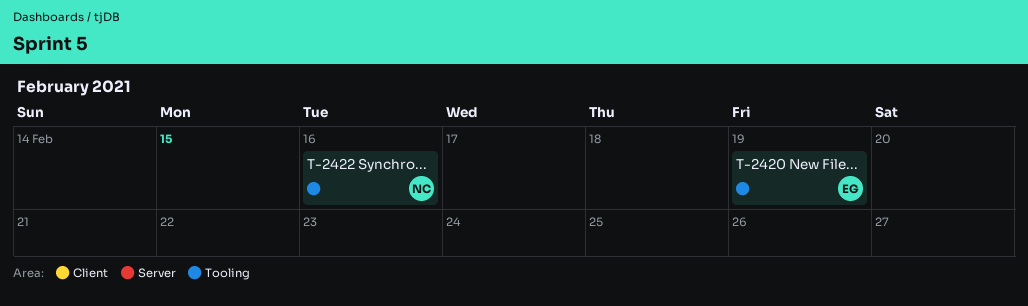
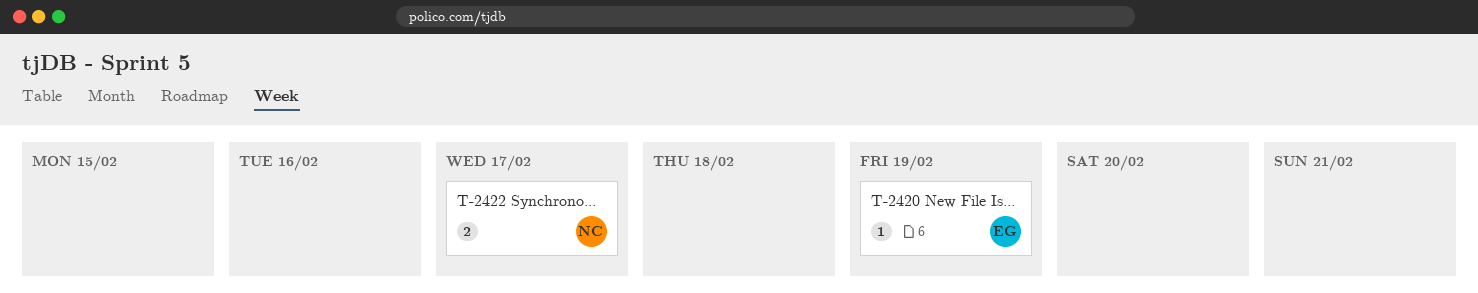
T-2422, due: Feb 16 -> Feb 17

